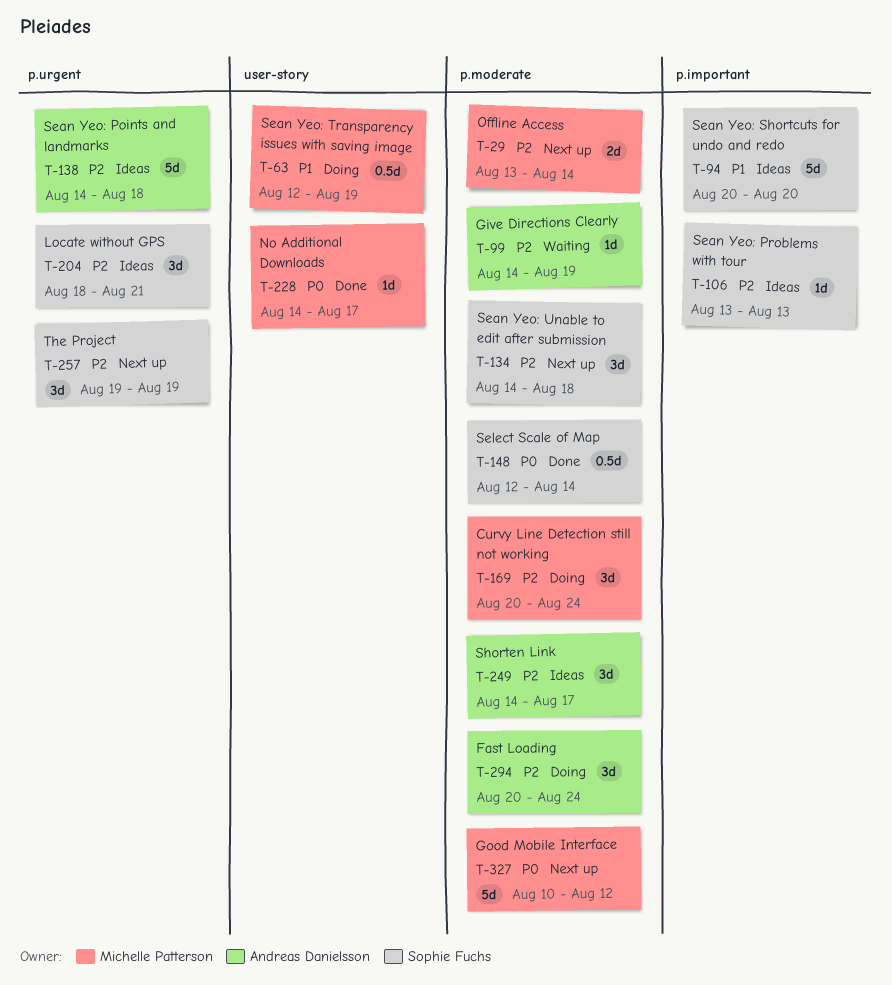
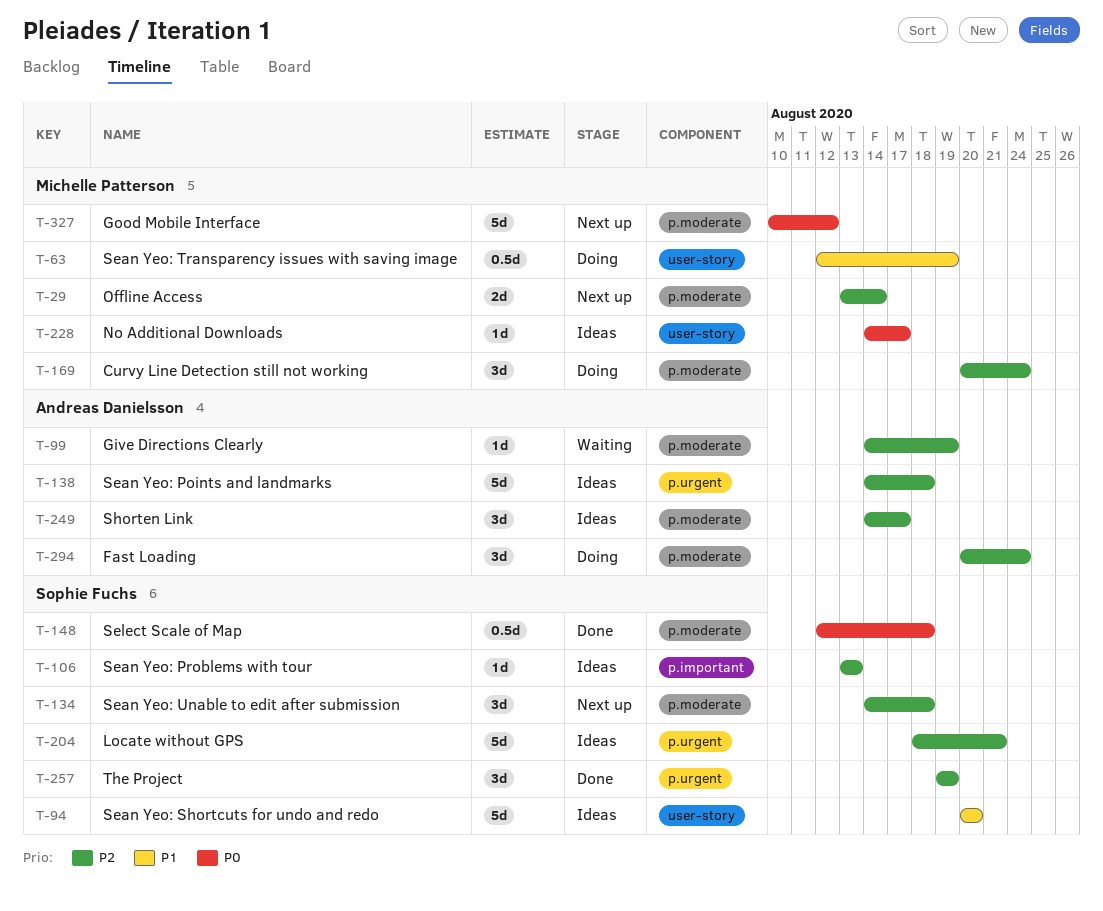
T-94, label: p.important -> user-story
T-148, due: Aug 14 -> Aug 18
T-204, estimate: 3d -> 5d
T-228, status: Done -> Ideas
T-257, status: Next up -> Done

